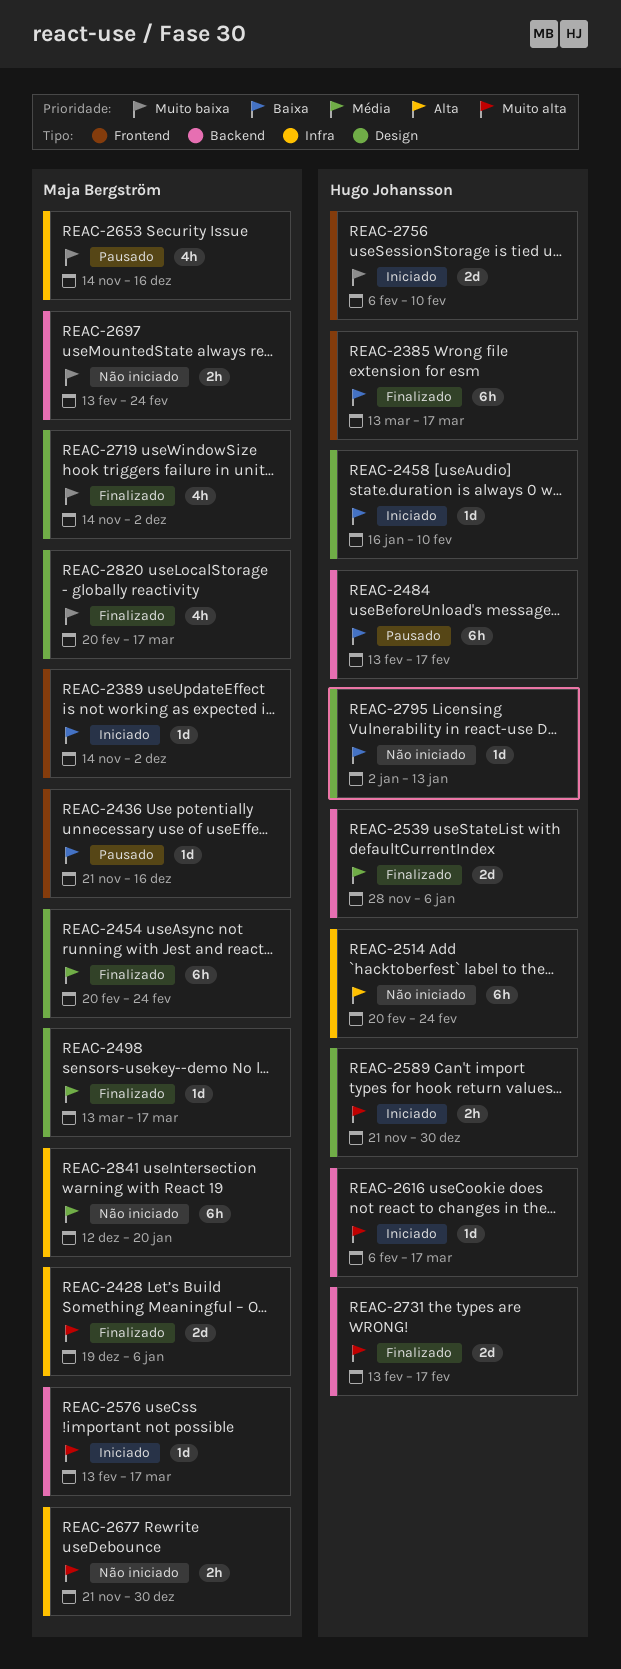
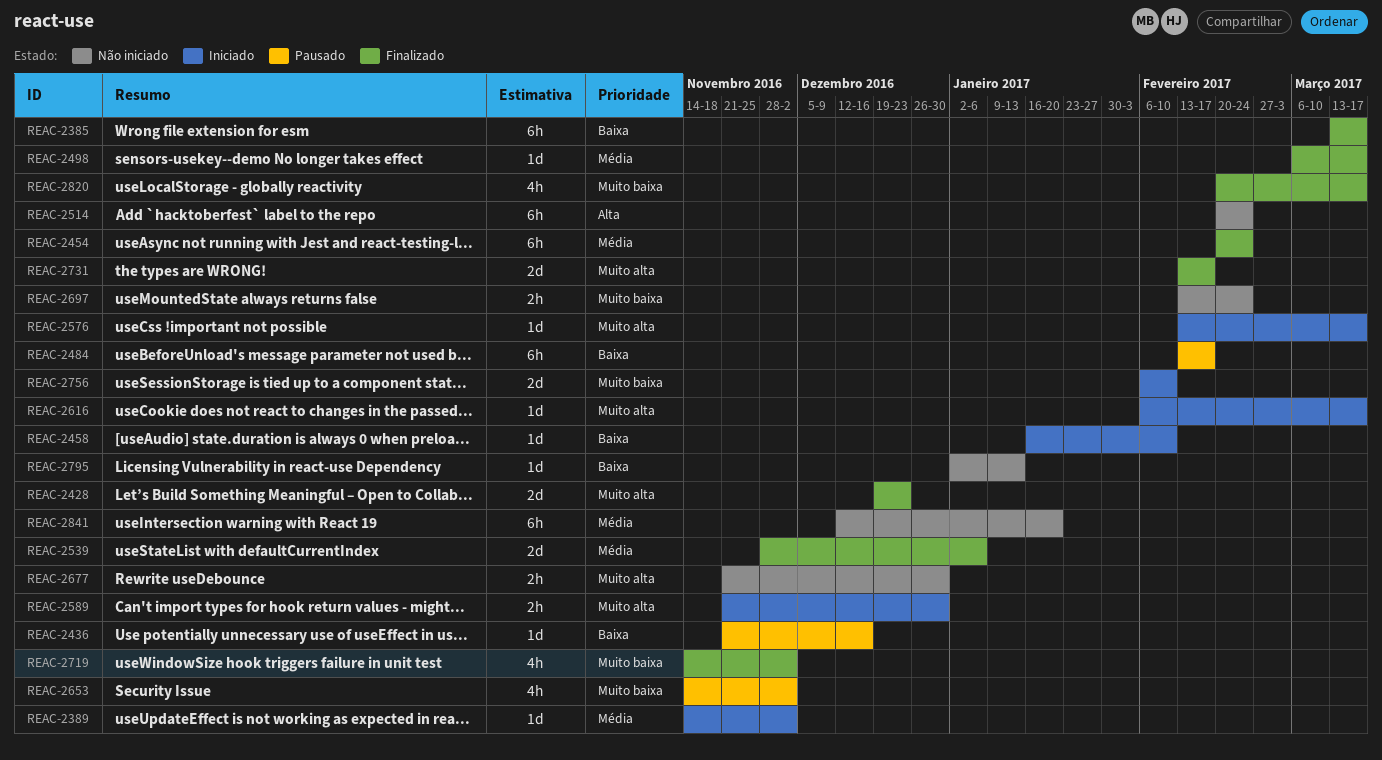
REAC-2389, priority: Baixa -> Média
REAC-2428, due: Jan 6 -> Dec 23
REAC-2498, start: Mar 13 -> Mar 6
REAC-2653, due: Dec 16 -> Dec 2

